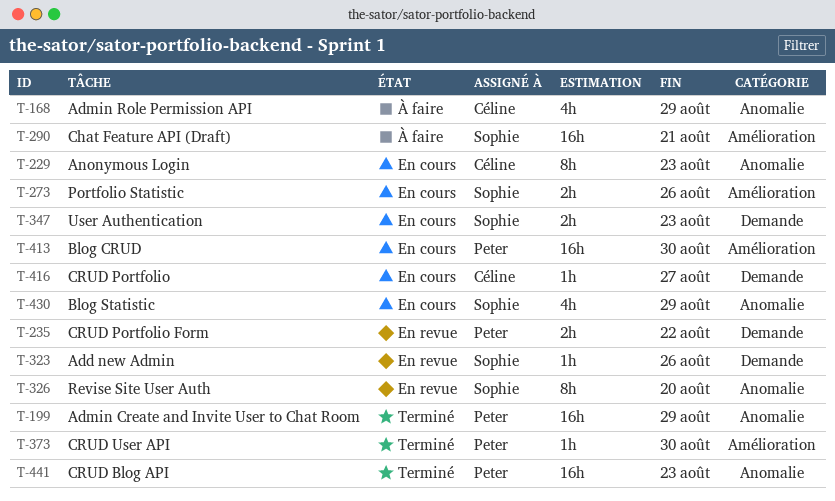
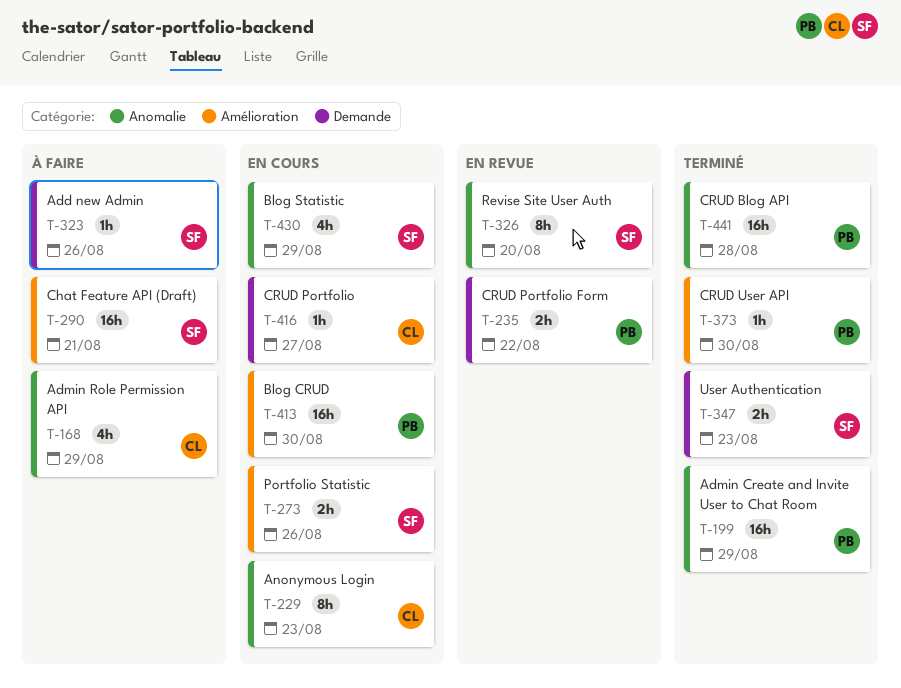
T-323, status: En revue -> À faire
T-347, status: En cours -> Terminé
T-441, due: Aug 23 -> Aug 28

